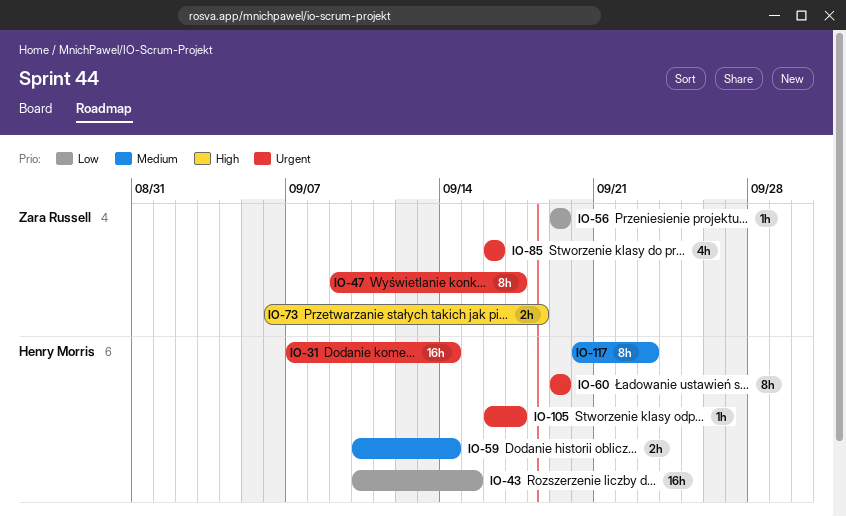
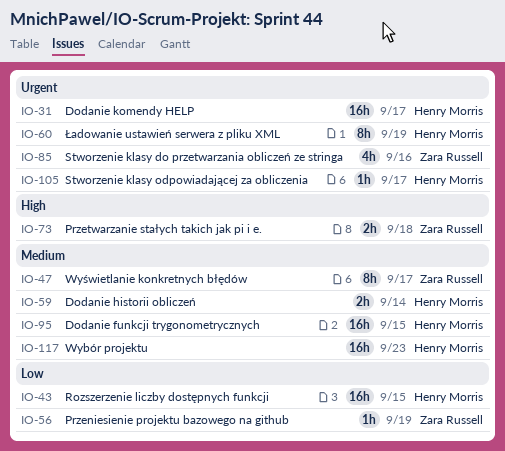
IO-31, due: Sep 14 -> Sep 17
IO-47, priority: Urgent -> Medium
IO-95: none -> present
IO-117, estimate: 8h -> 16h

